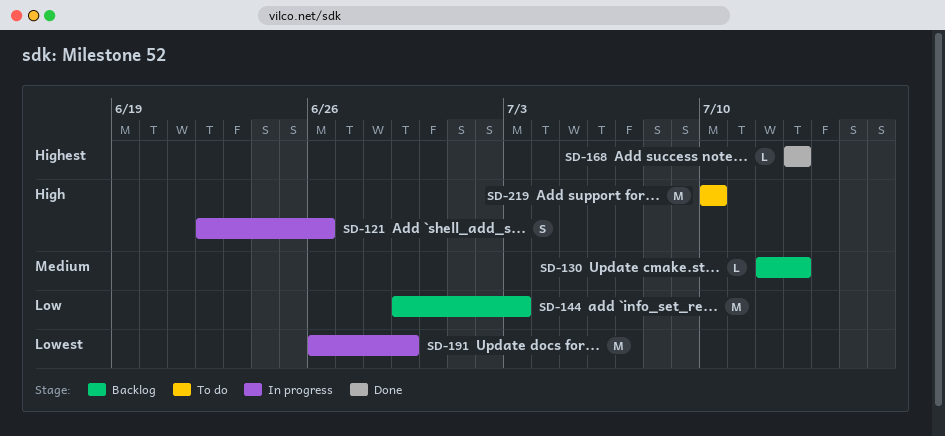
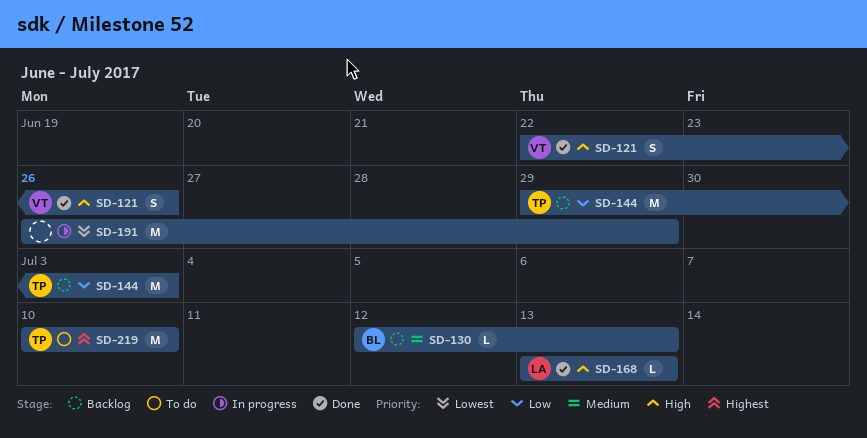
SD-121, status: In progress -> Done
SD-168, priority: Highest -> High
SD-219, priority: High -> Highest

